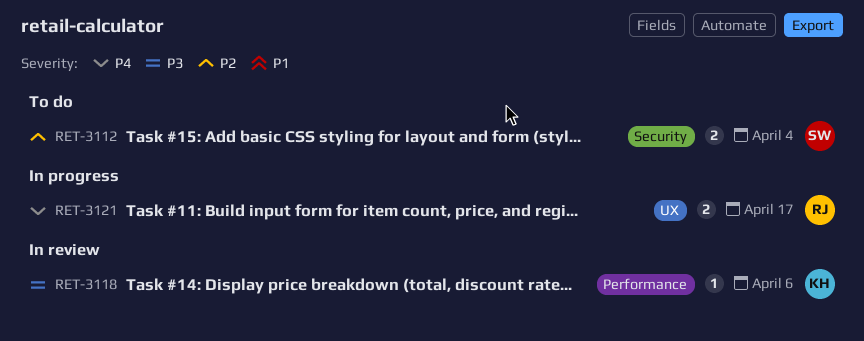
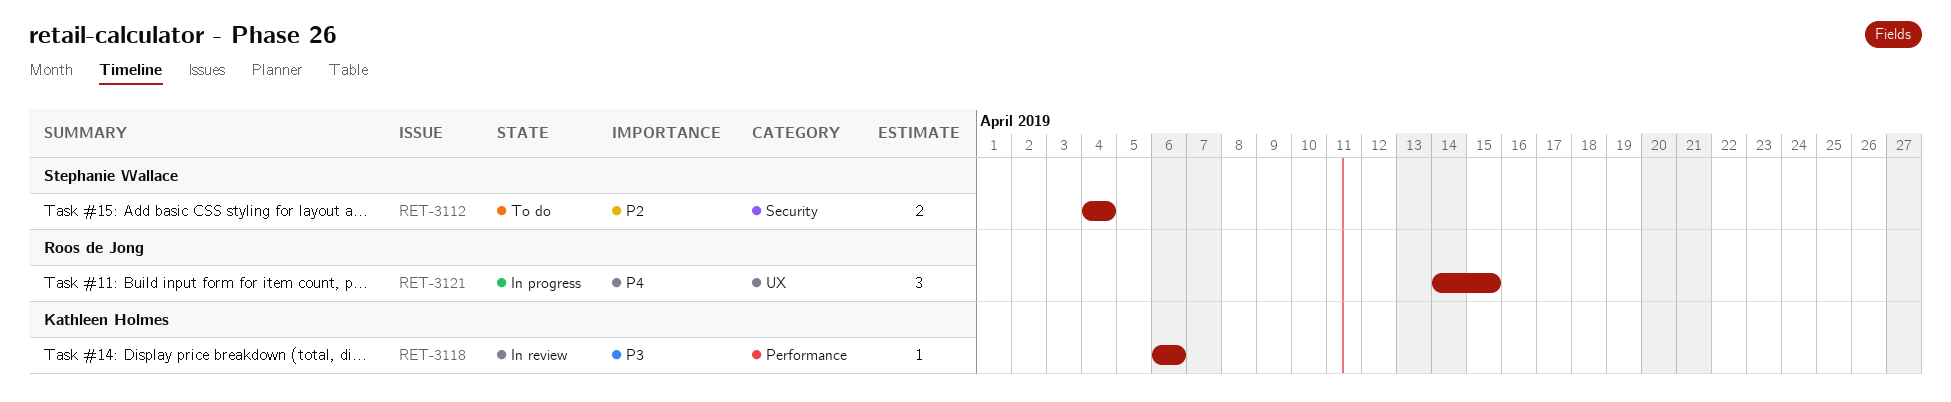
RET-3121, estimate: 2 -> 3
RET-3121, due: Apr 17 -> Apr 15

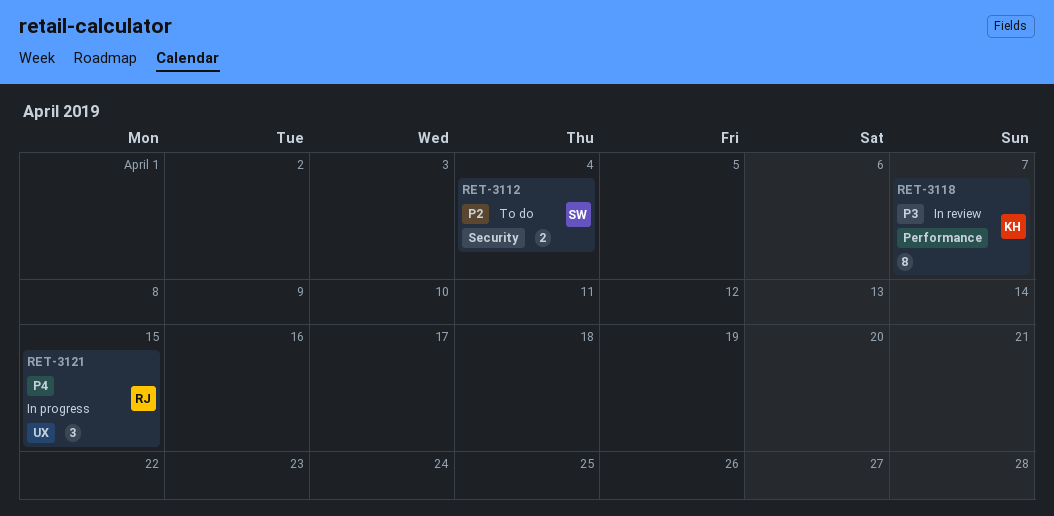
RET-3118, estimate: 1 -> 8
RET-3118, due: Apr 6 -> Apr 7

